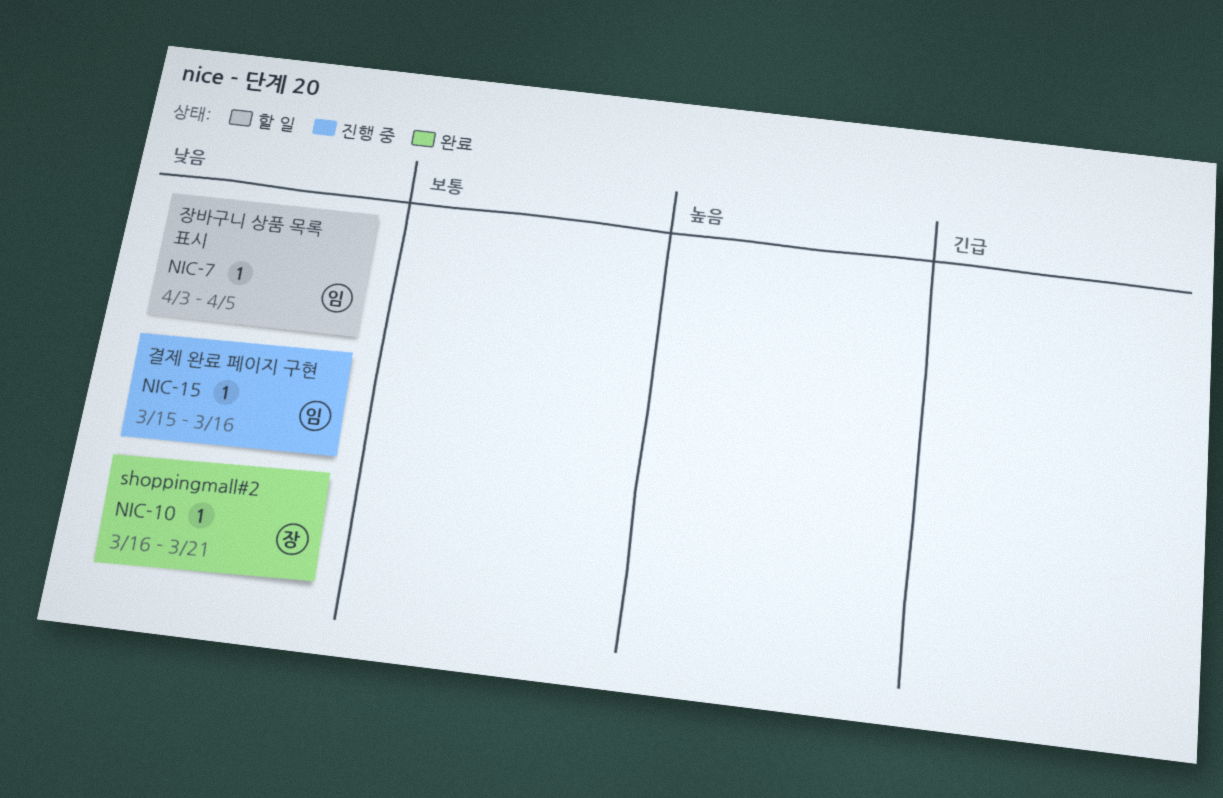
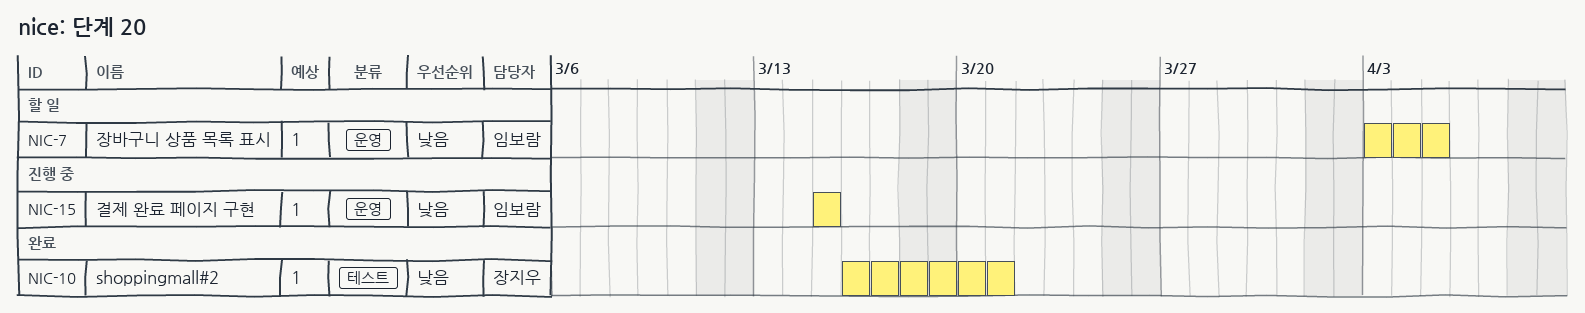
NIC-15, due: Mar 16 -> Mar 15

